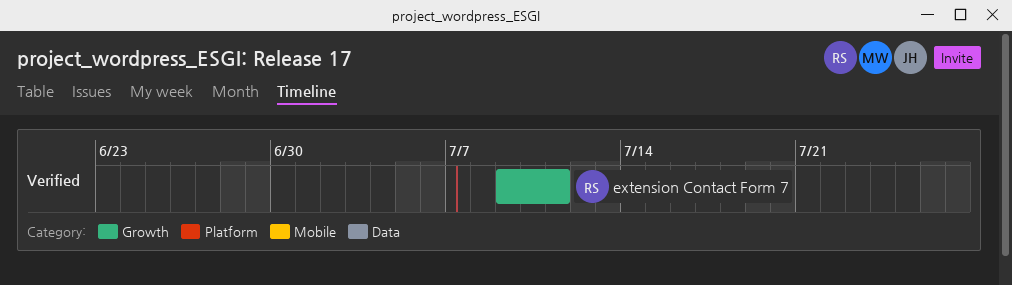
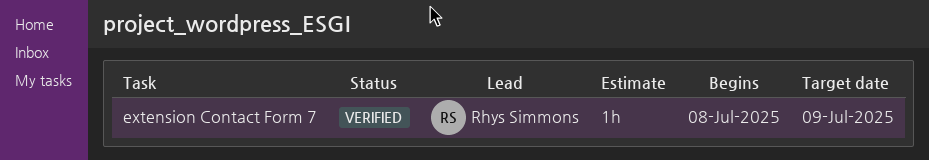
extension Contact Form 7, start: Jul 9 -> Jul 8
extension Contact Form 7, due: Jul 11 -> Jul 9

